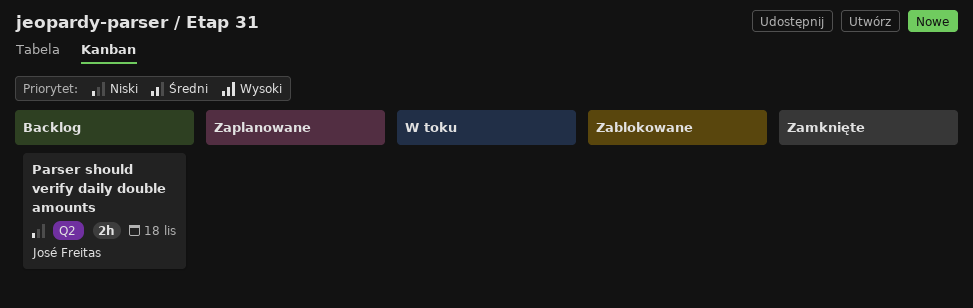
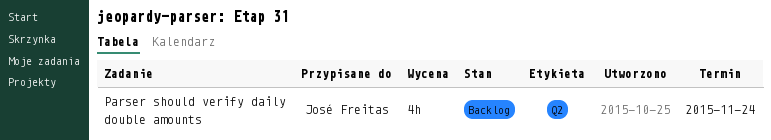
Parser should verify daily double amounts, estimate: 2h -> 4h
Parser should verify daily double amounts, due: Nov 18 -> Nov 24

